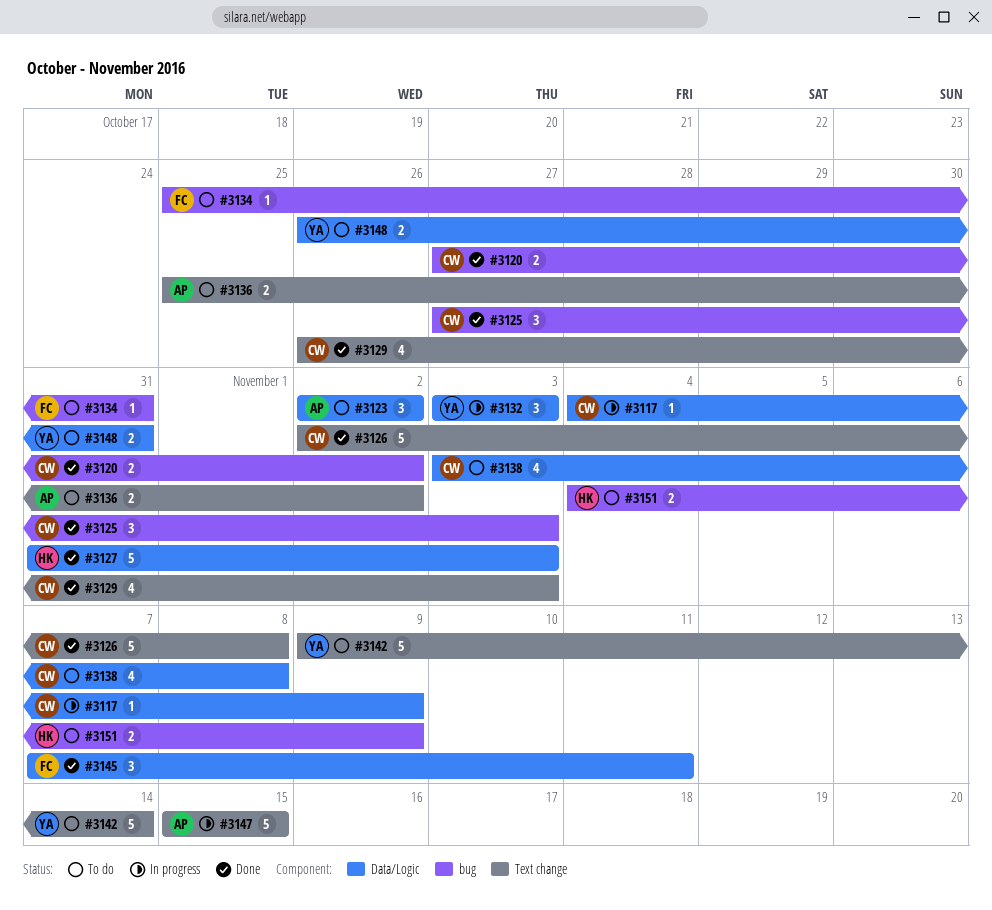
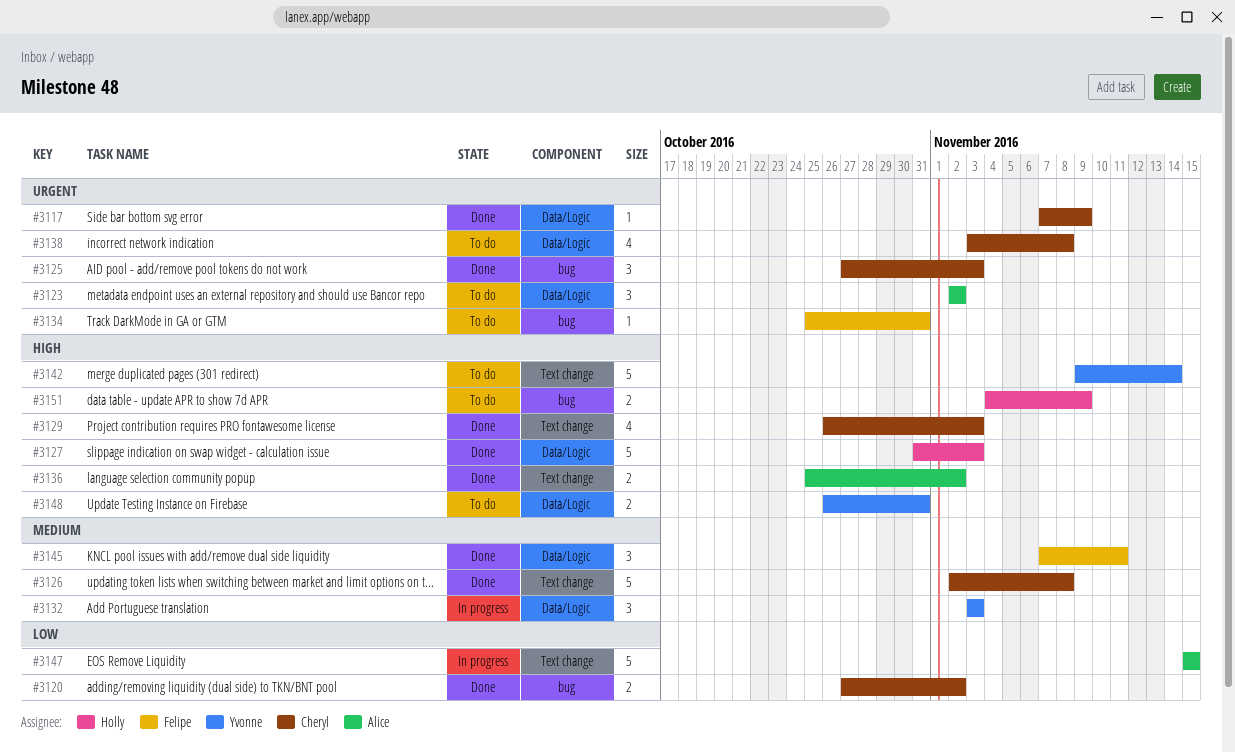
#3117, status: In progress -> Done
#3117, start: Nov 4 -> Nov 7
#3136, status: To do -> Done

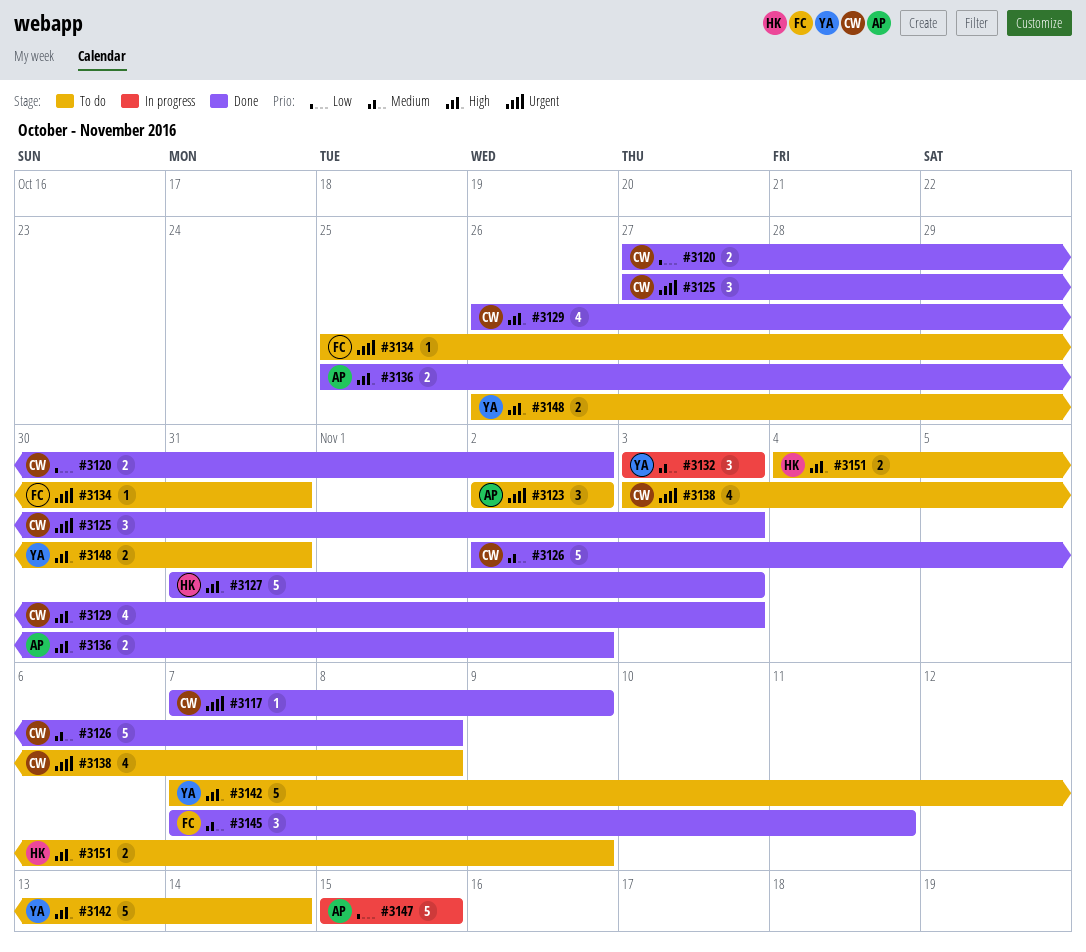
#3142, start: Nov 9 -> Nov 7

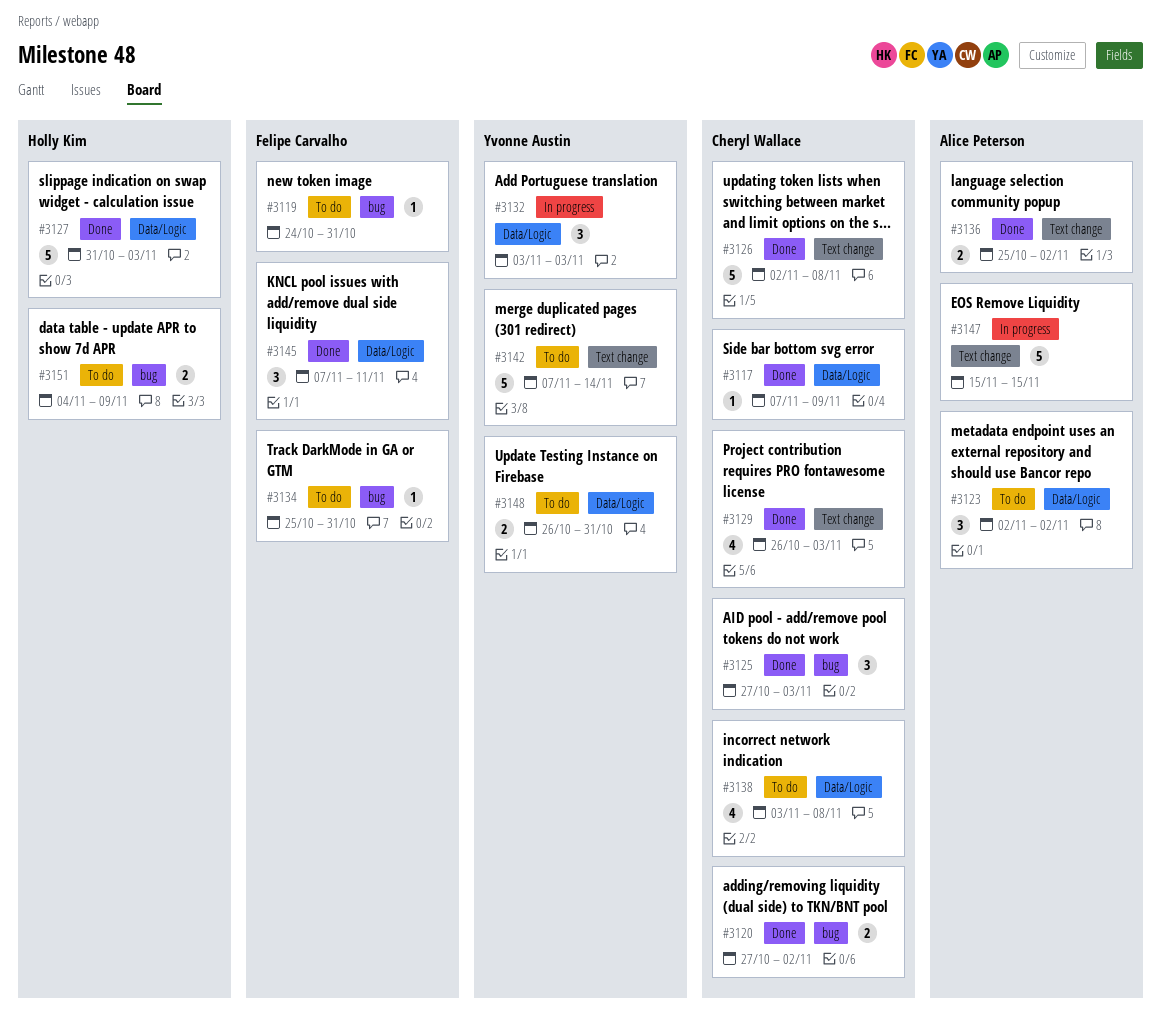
#3119: none -> present

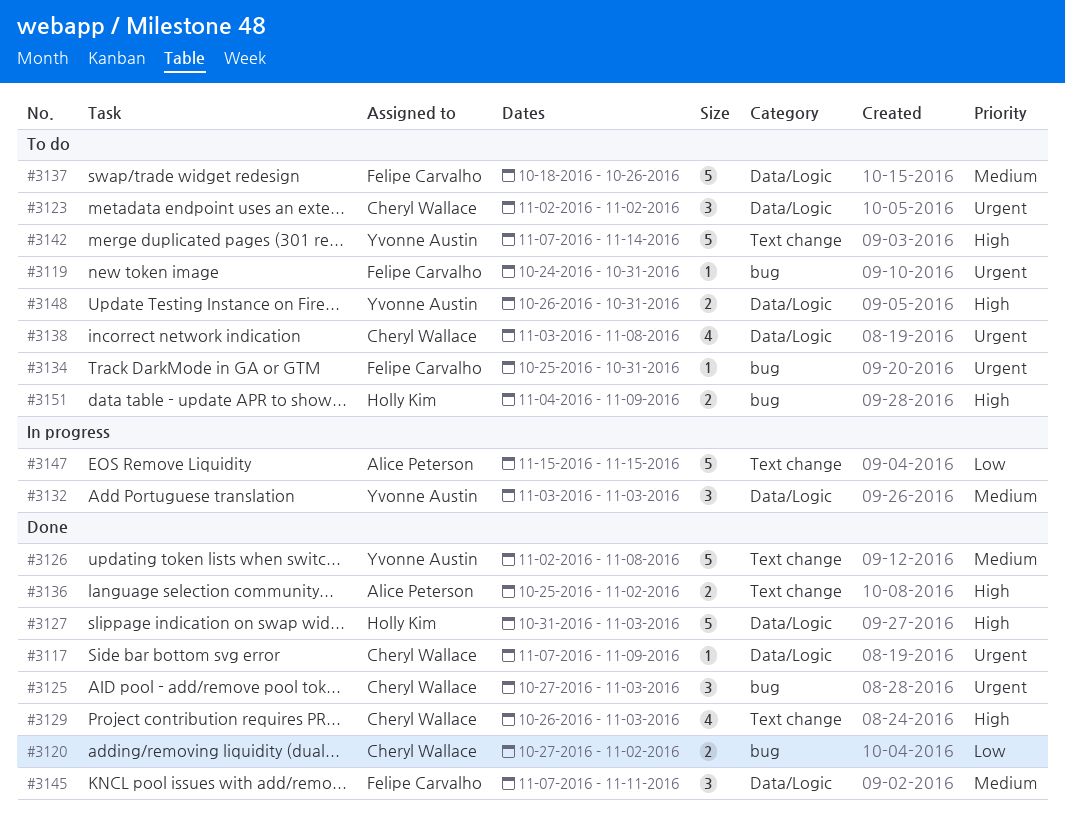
#3123, owner: Alice Peterson -> Cheryl Wallace
#3126, owner: Cheryl Wallace -> Yvonne Austin
#3137: none -> present

